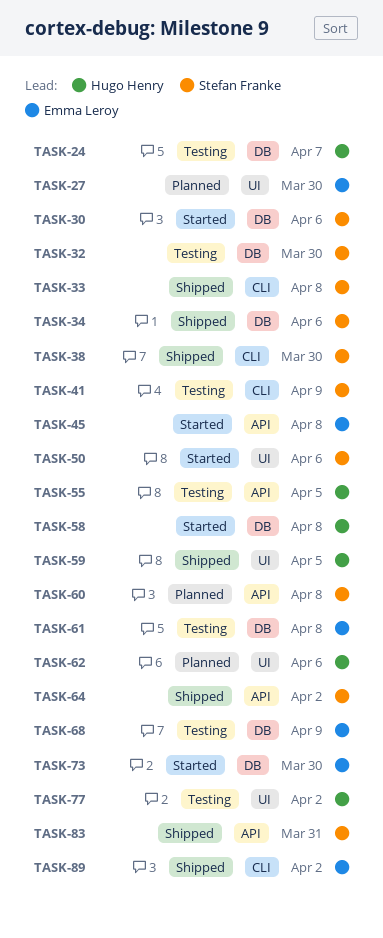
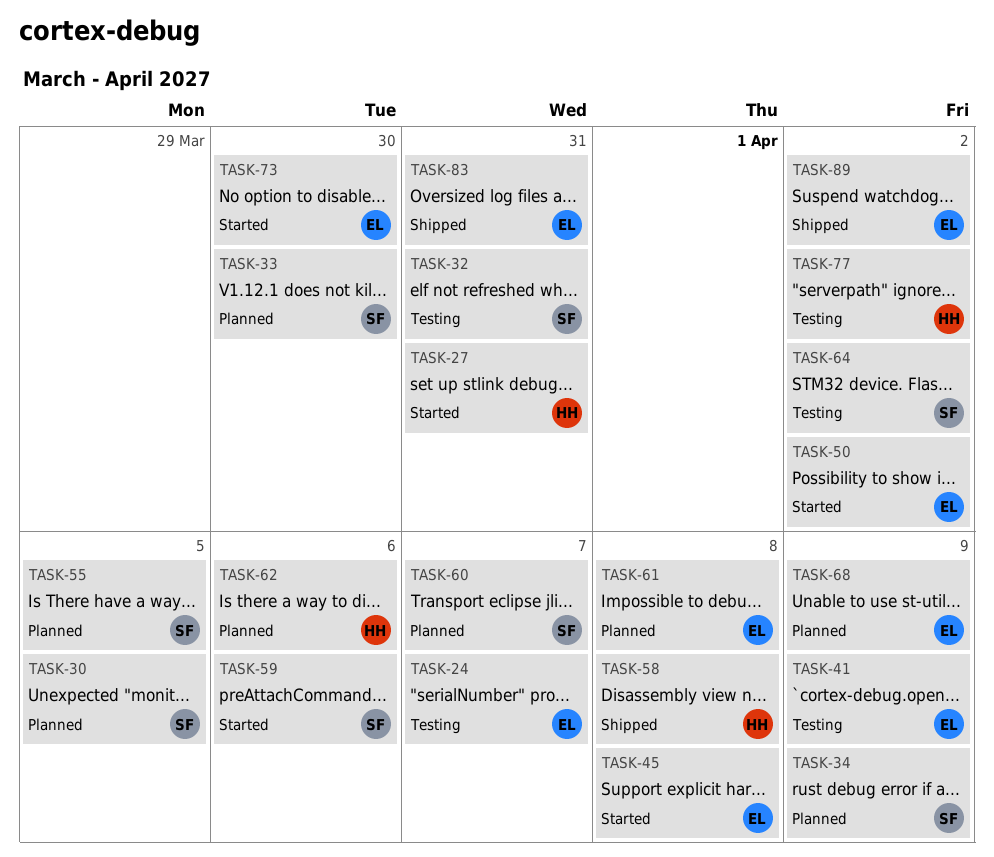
TASK-24, owner: Hugo Henry -> Emma Leroy
TASK-27, status: Planned -> Started
TASK-27, owner: Emma Leroy -> Hugo Henry
TASK-27, due: Mar 30 -> Mar 31
TASK-30, status: Started -> Planned
TASK-30, due: Apr 6 -> Apr 5
TASK-32, due: Mar 30 -> Mar 31
TASK-33, status: Shipped -> Planned
TASK-33, due: Apr 8 -> Mar 30
TASK-34, status: Shipped -> Planned
TASK-34, due: Apr 6 -> Apr 9
TASK-38: present -> none
TASK-41, owner: Stefan Franke -> Emma Leroy
TASK-50, owner: Stefan Franke -> Emma Leroy
TASK-50, due: Apr 6 -> Apr 2
TASK-55, status: Testing -> Planned
TASK-55, owner: Hugo Henry -> Stefan Franke
TASK-58, status: Started -> Shipped
TASK-59, status: Shipped -> Started
TASK-59, owner: Hugo Henry -> Stefan Franke
TASK-59, due: Apr 5 -> Apr 6
TASK-60, due: Apr 8 -> Apr 7
TASK-61, status: Testing -> Planned
TASK-64, status: Shipped -> Testing
TASK-68, status: Testing -> Planned
TASK-83, owner: Stefan Franke -> Emma Leroy

